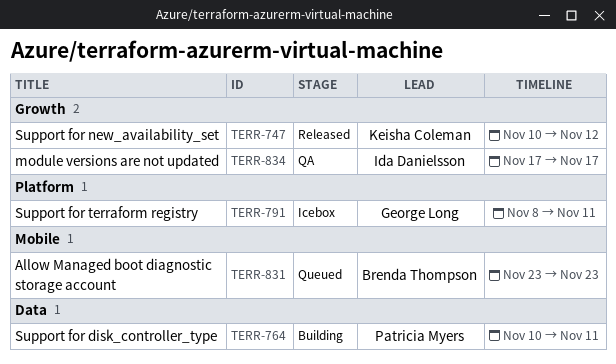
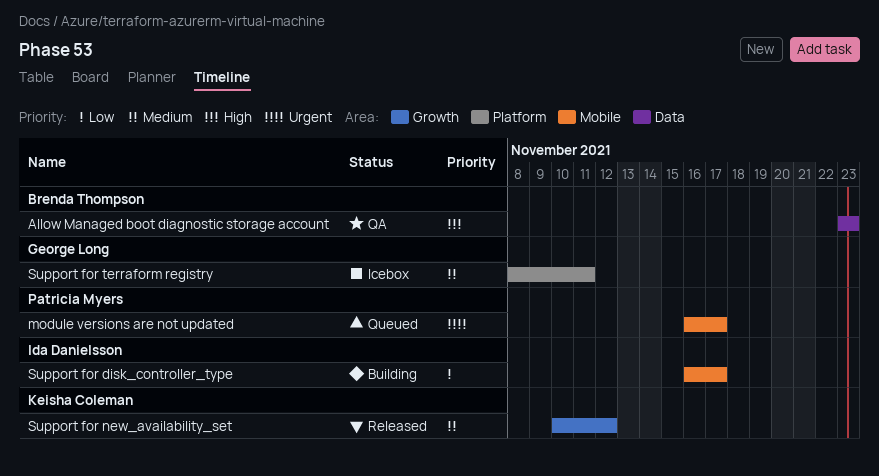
Allow Managed boot diagnostic storage account, status: Queued -> QA
Allow Managed boot diagnostic storage account, label: Mobile -> Data
module versions are not updated, status: QA -> Queued
module versions are not updated, owner: Ida Danielsson -> Patricia Myers
module versions are not updated, label: Growth -> Mobile
module versions are not updated, start: Nov 17 -> Nov 16
Support for disk_controller_type, owner: Patricia Myers -> Ida Danielsson
Support for disk_controller_type, label: Data -> Mobile
Support for disk_controller_type, start: Nov 10 -> Nov 16
Support for disk_controller_type, due: Nov 11 -> Nov 17

